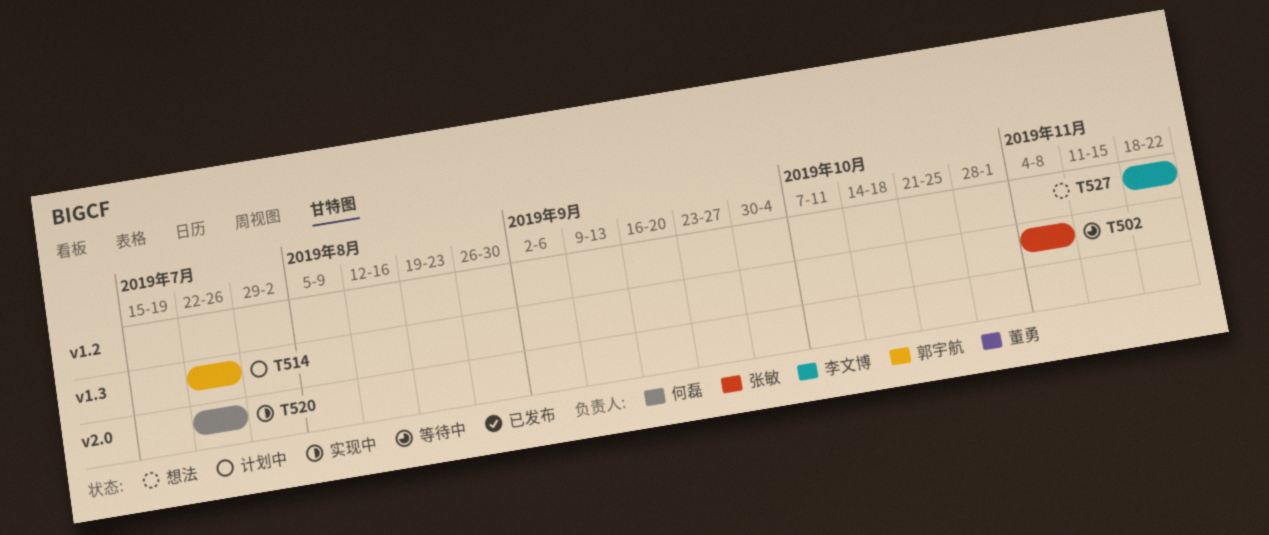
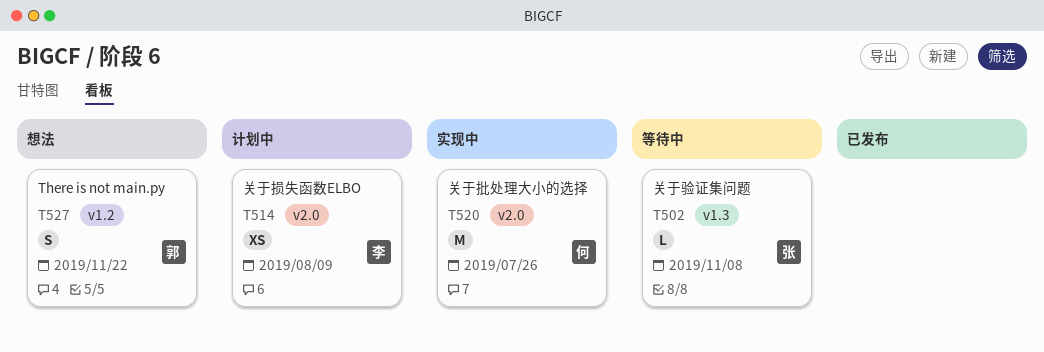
T514, owner: 郭宇航 -> 李文博
T514, label: v1.3 -> v2.0
T514, due: Jul 26 -> Aug 9
T527, owner: 李文博 -> 郭宇航

